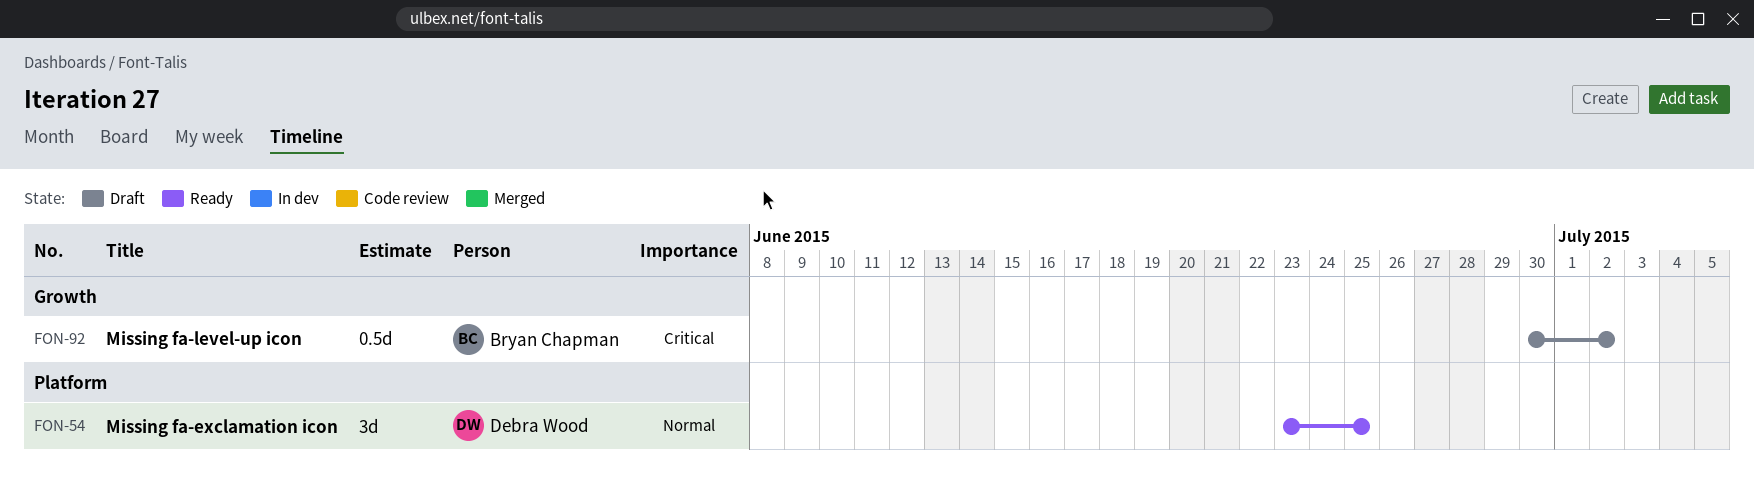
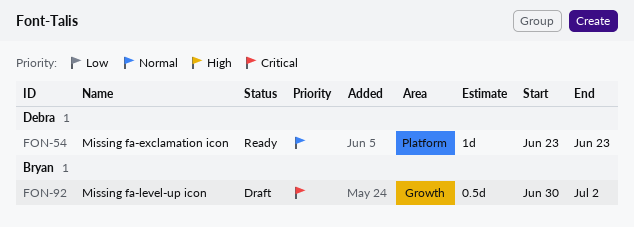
FON-54, estimate: 3d -> 1d
FON-54, due: Jun 25 -> Jun 23

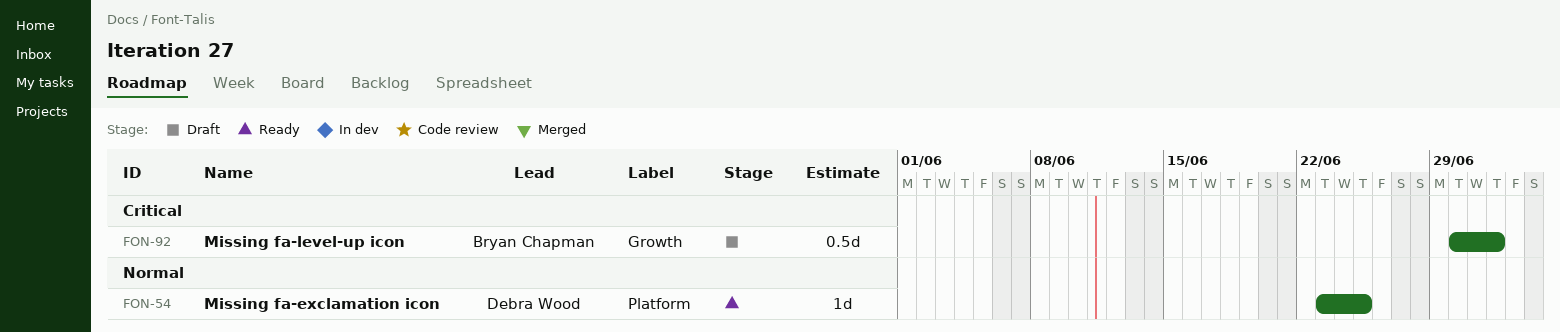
FON-54, due: Jun 23 -> Jun 25

